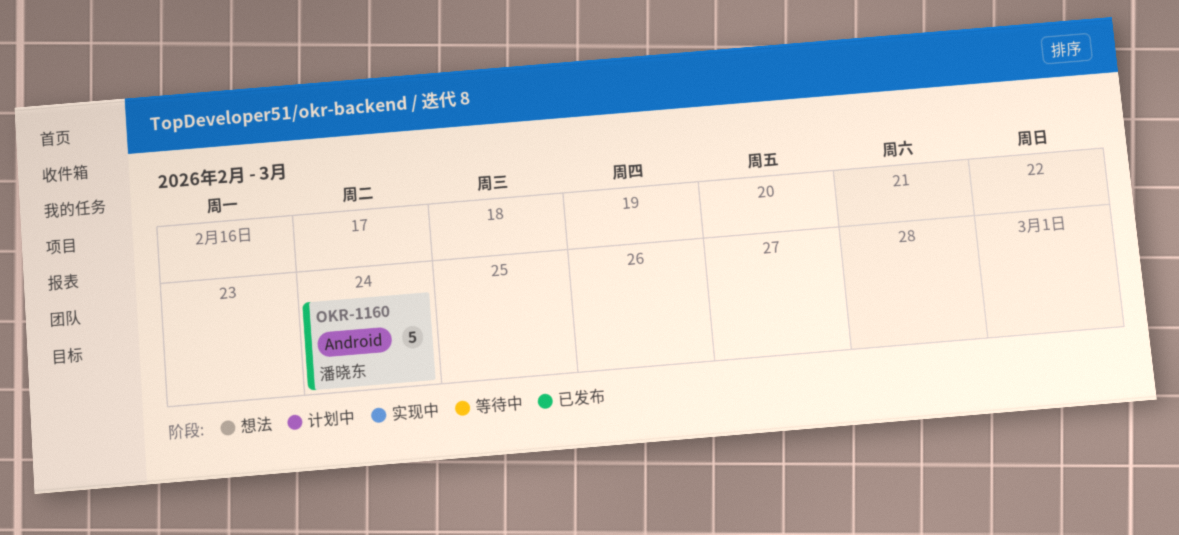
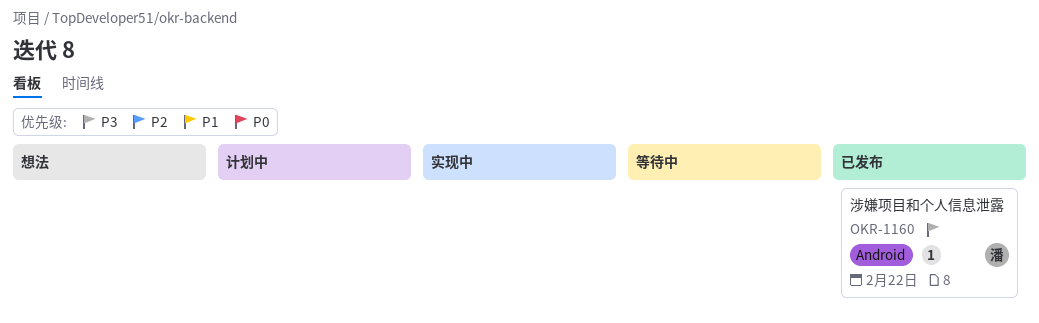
OKR-1160, estimate: 5 -> 1
OKR-1160, due: Feb 24 -> Feb 22

